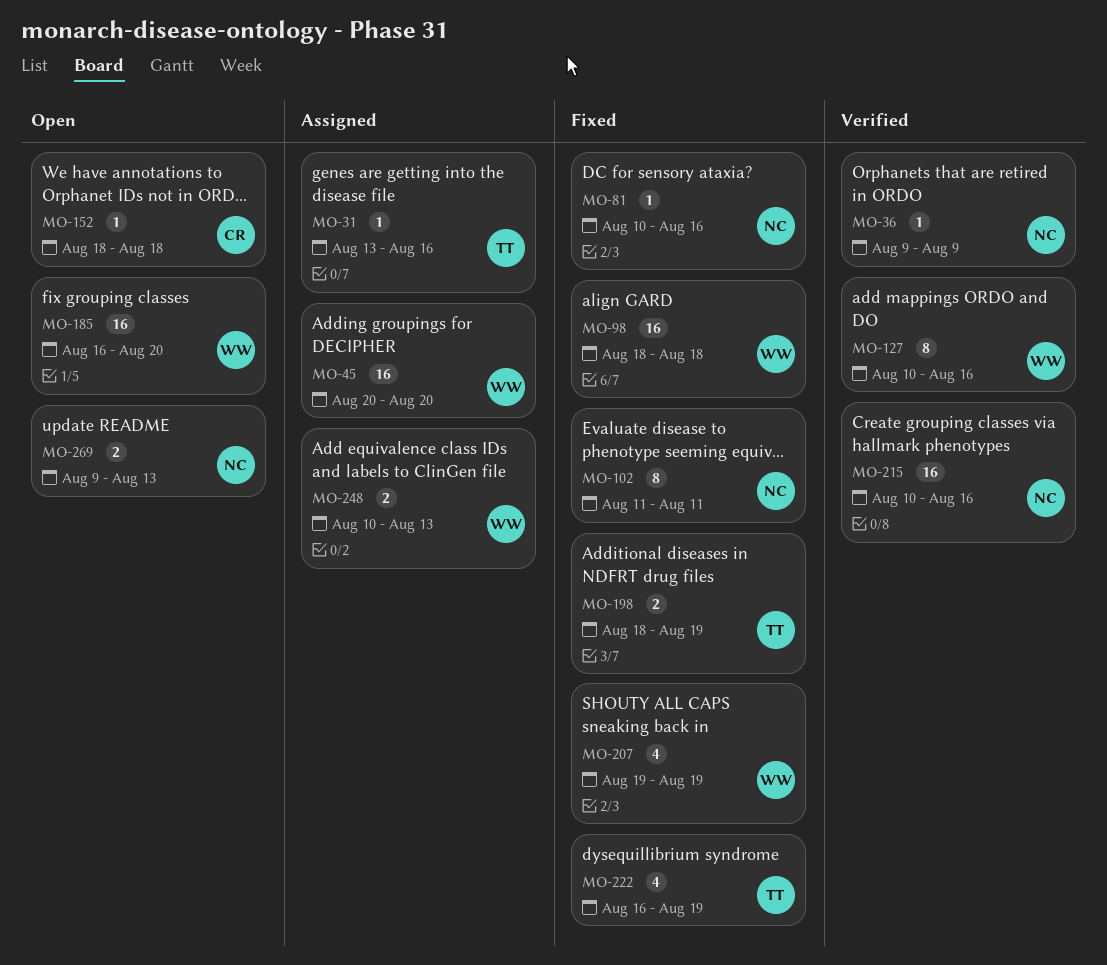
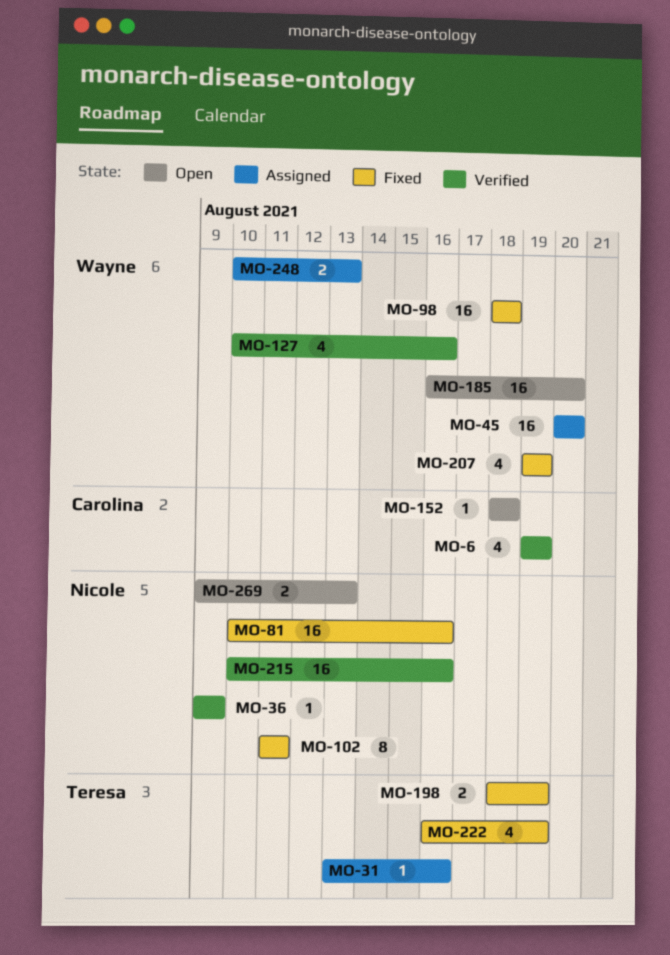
MO-6: none -> present
MO-81, estimate: 1 -> 16
MO-127, estimate: 8 -> 4

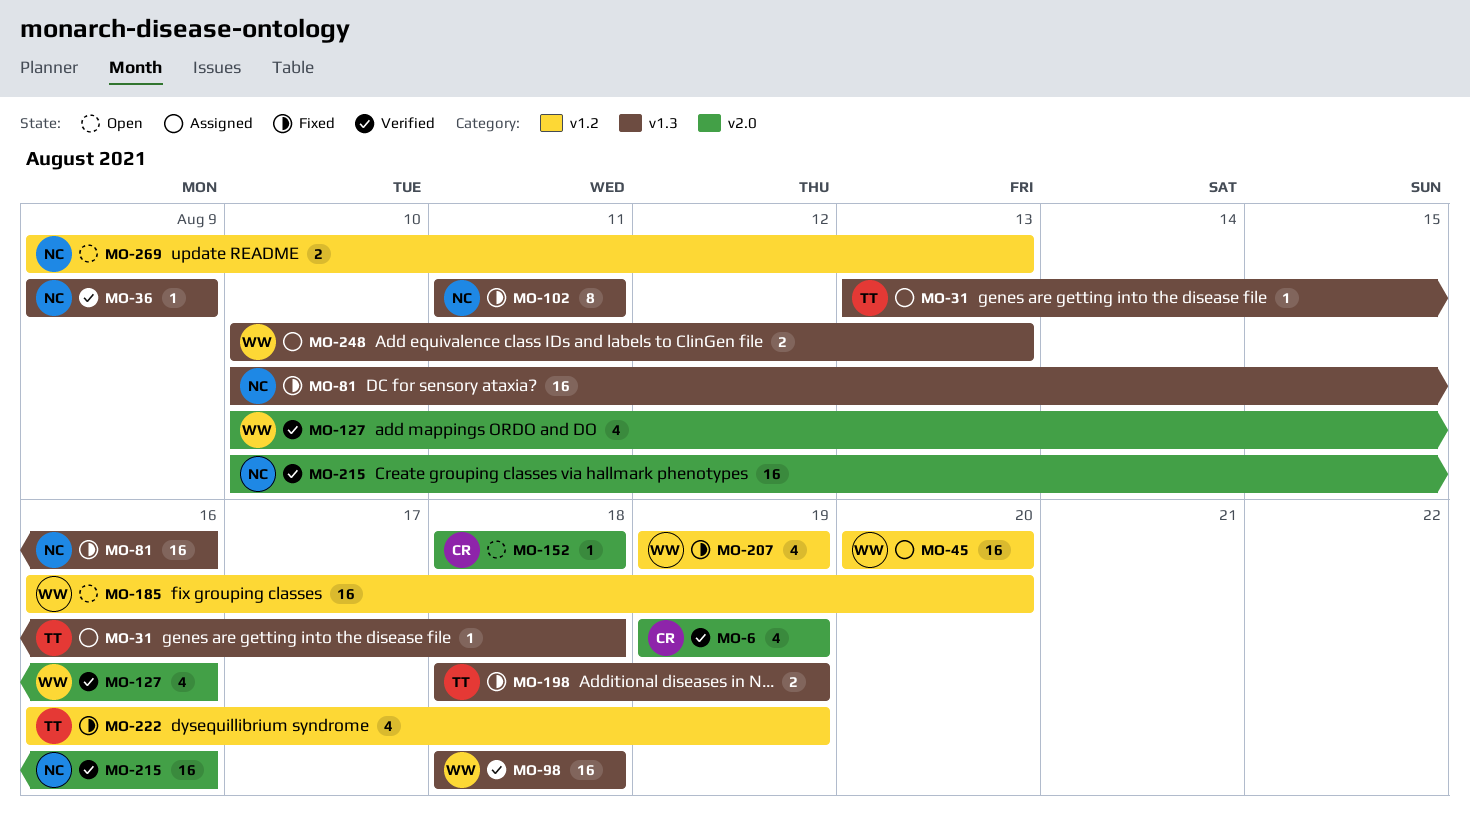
MO-31, due: Aug 16 -> Aug 18
MO-98, status: Fixed -> Verified

